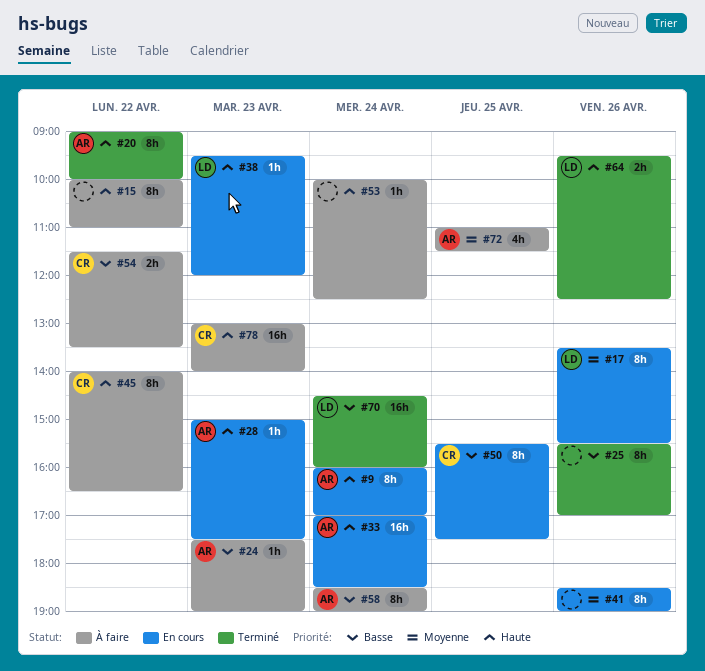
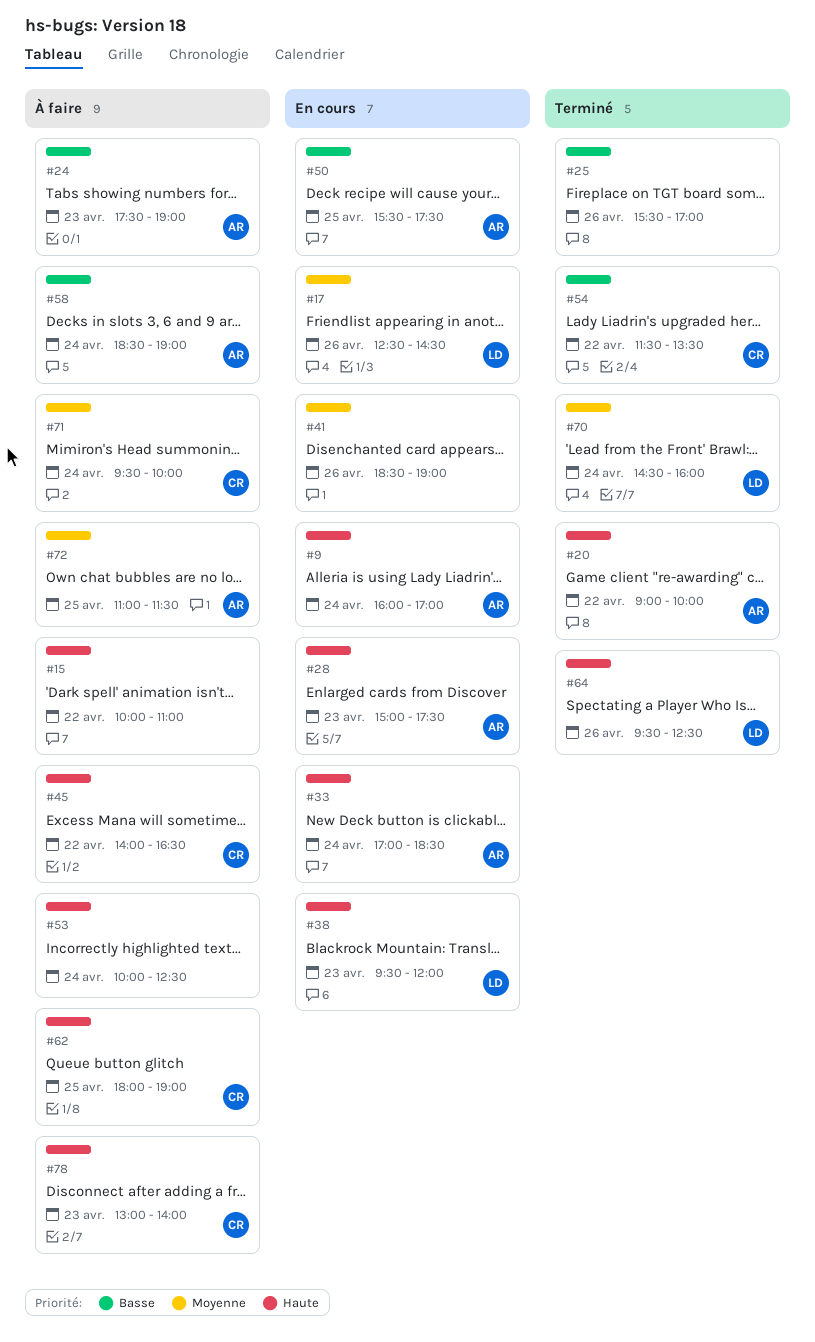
#17, begins: 13:30 -> 12:30
#17, ends: 15:30 -> 14:30
#50, owner: CR -> AR
#54, status: À faire -> Terminé
#62: none -> present
#70, priority: Basse -> Moyenne
#71: none -> present

